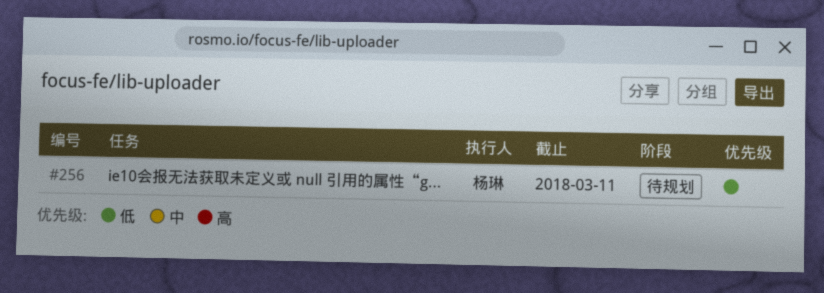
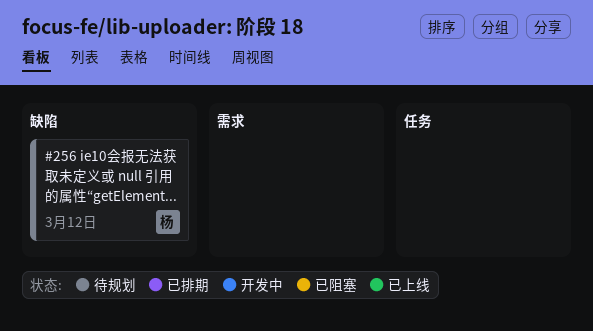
#256, due: Mar 11 -> Mar 12

